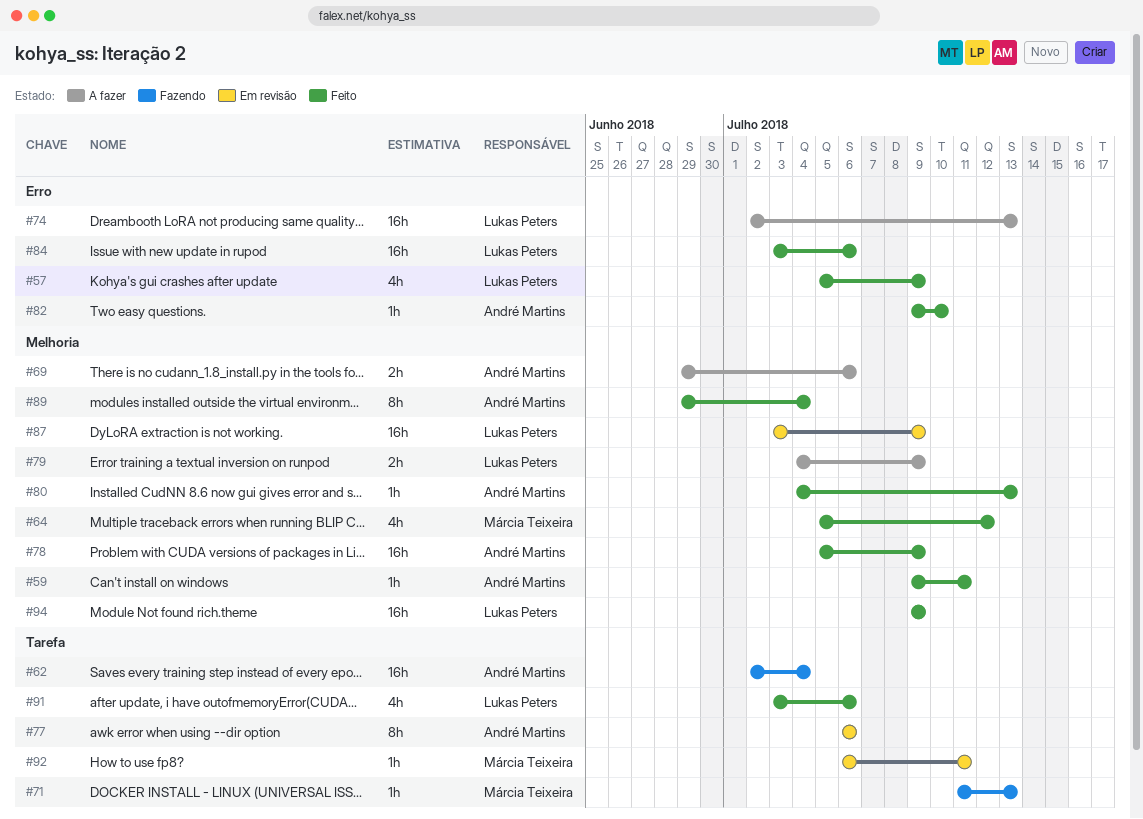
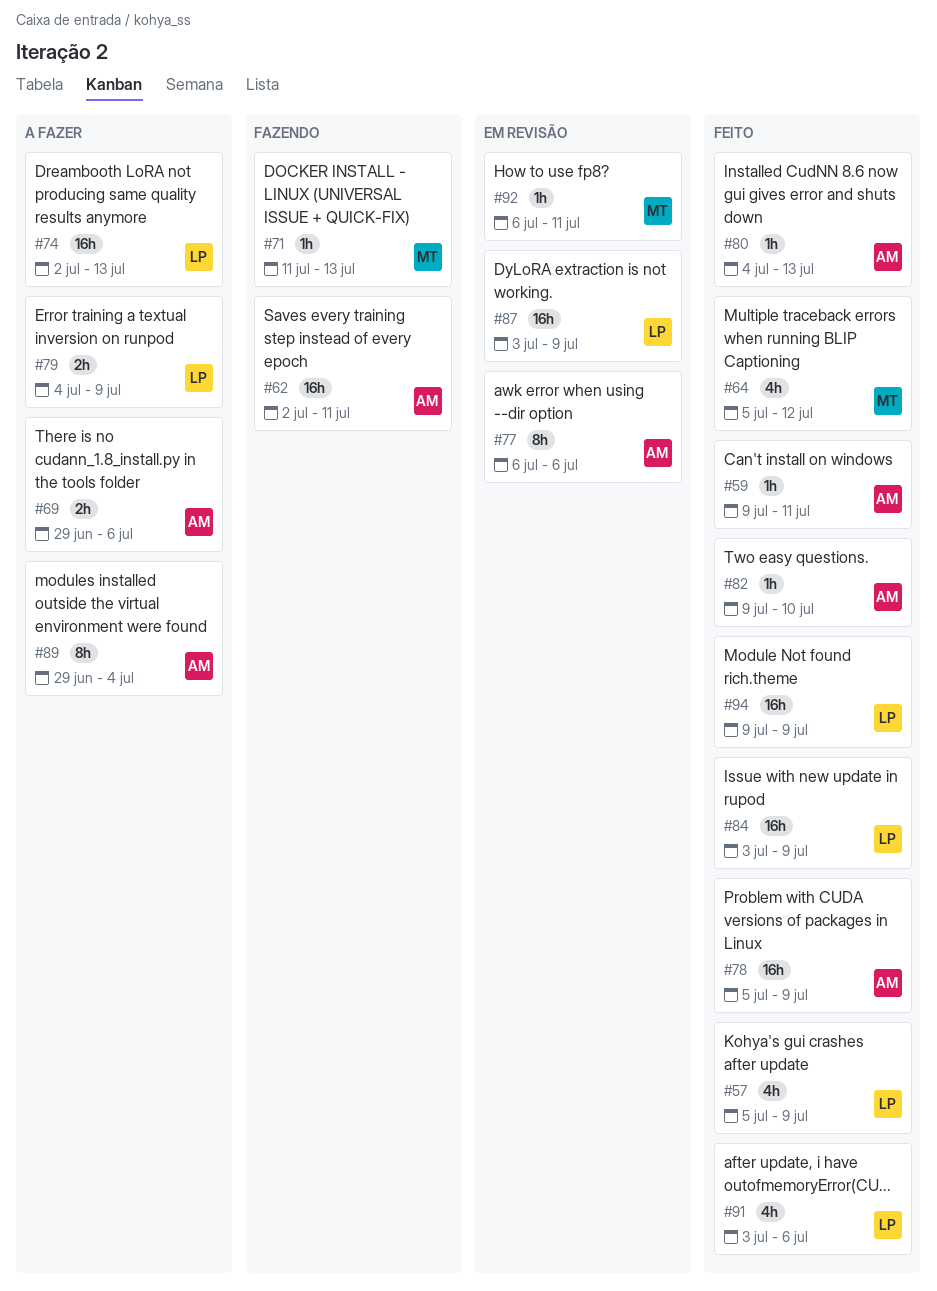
#62, due: Jul 4 -> Jul 11
#84, due: Jul 6 -> Jul 9
#89, status: Feito -> A fazer

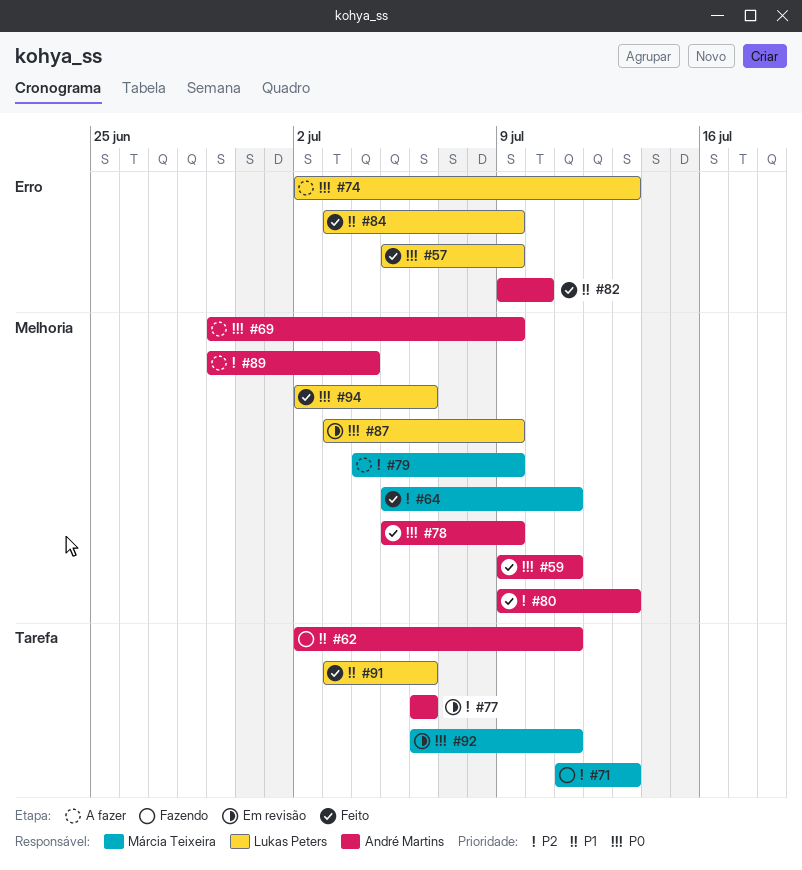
#64, due: Jul 12 -> Jul 11
#69, due: Jul 6 -> Jul 9
#79, owner: Lukas Peters -> Márcia Teixeira
#80, start: Jul 4 -> Jul 9
#94, start: Jul 9 -> Jul 2
#94, due: Jul 9 -> Jul 6

